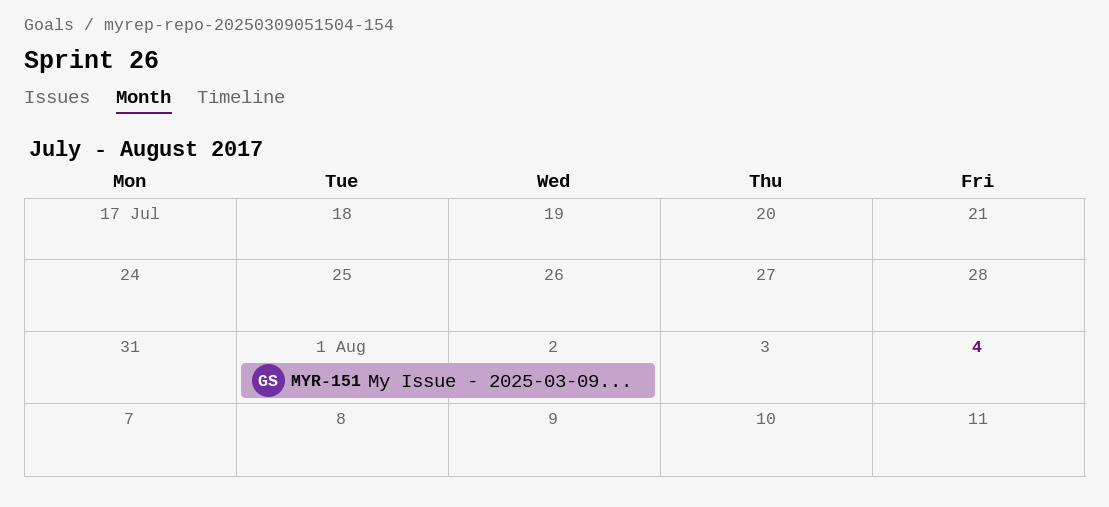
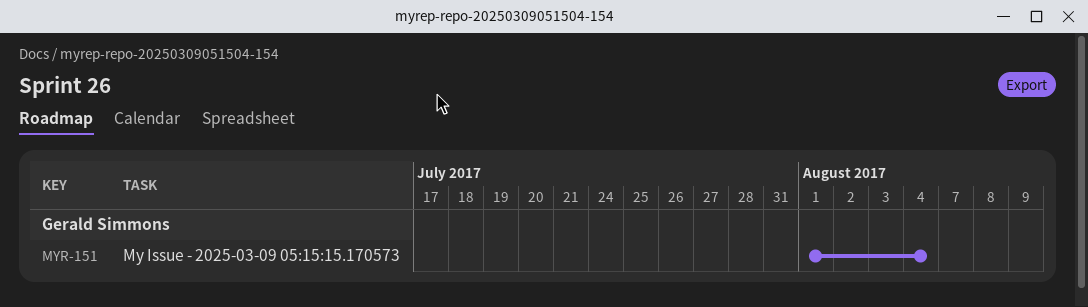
MYR-151, due: Aug 2 -> Aug 4

